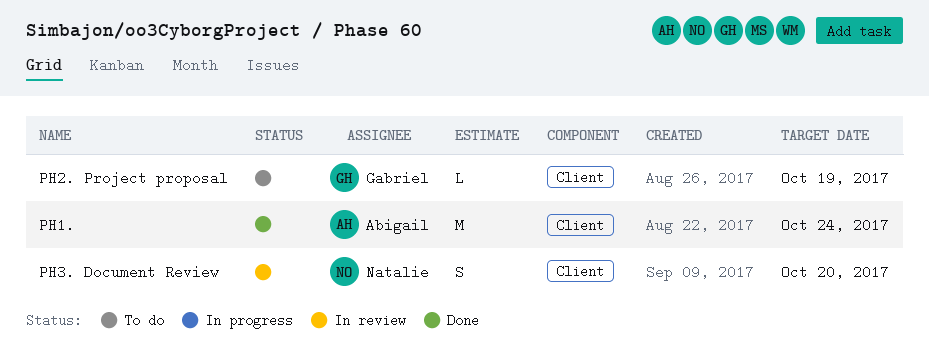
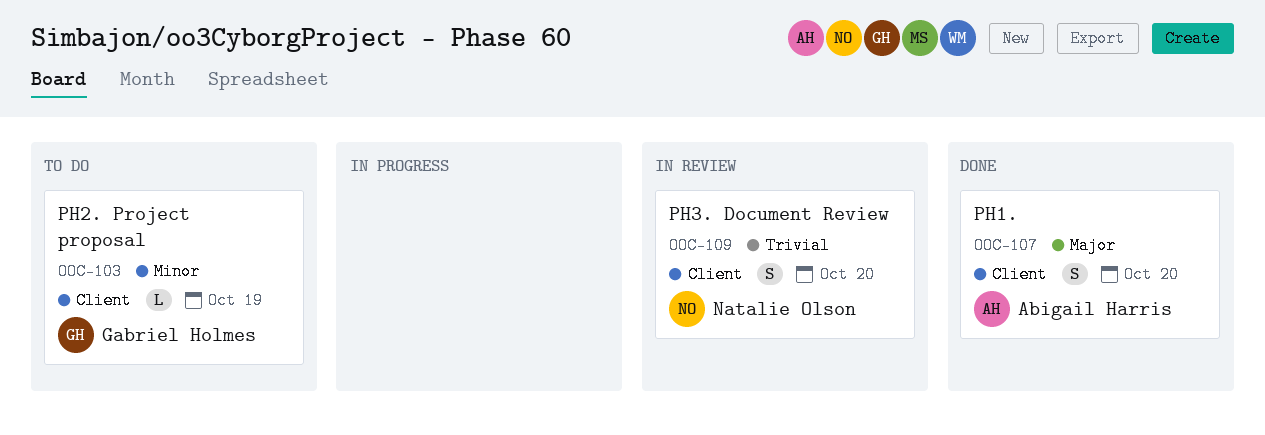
PH1., estimate: M -> S
PH1., due: Oct 24 -> Oct 20

